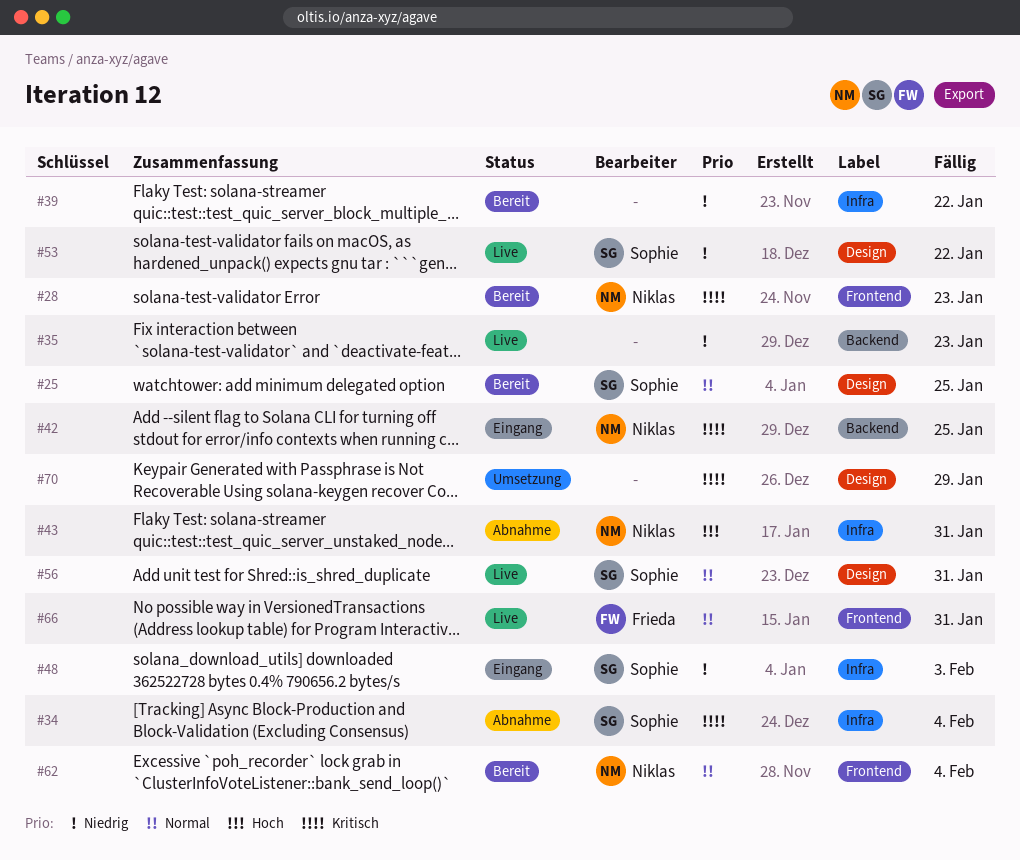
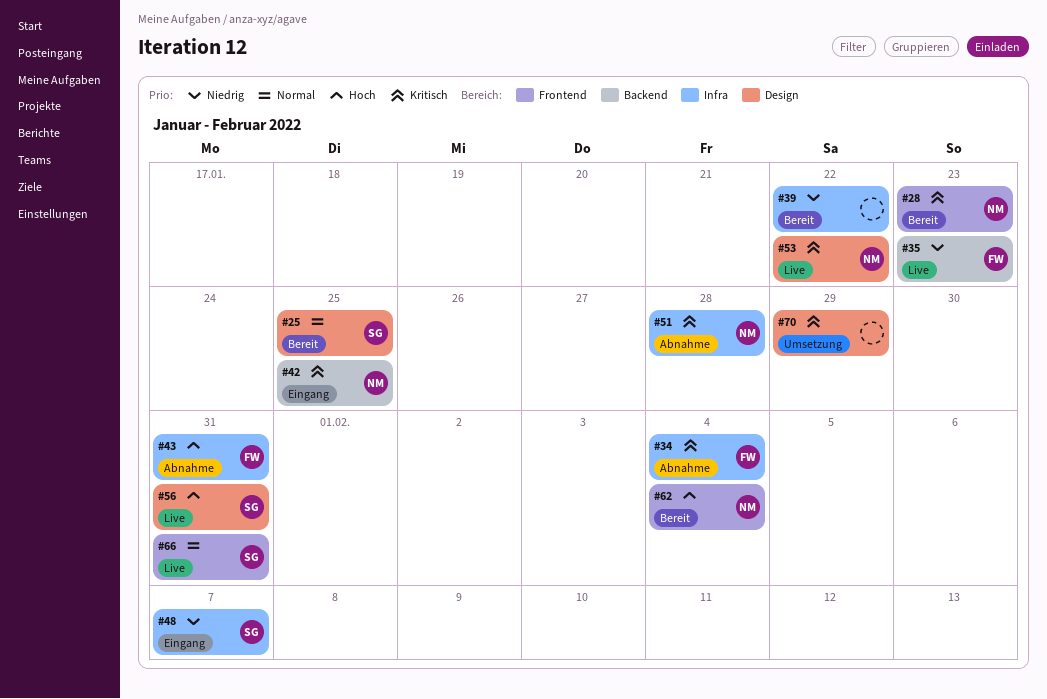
#34, owner: Sophie -> Frieda
#35, owner: none -> Frieda
#43, owner: Niklas -> Frieda
#48, due: Feb 3 -> Feb 7
#51: none -> present
#53, owner: Sophie -> Niklas
#53, priority: Niedrig -> Kritisch
#56, priority: Normal -> Hoch
#62, priority: Normal -> Hoch
#66, owner: Frieda -> Sophie

